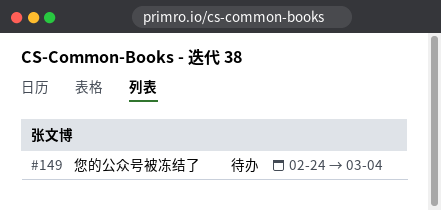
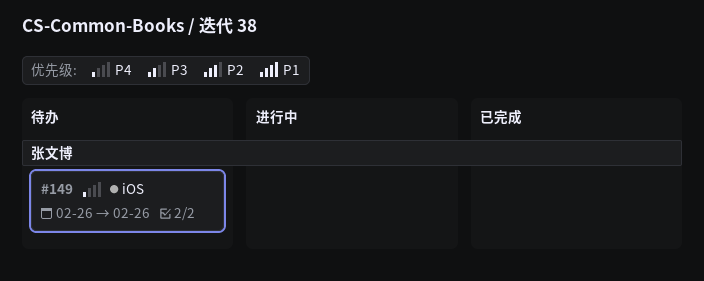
#149, start: Feb 24 -> Feb 26
#149, due: Mar 4 -> Feb 26

